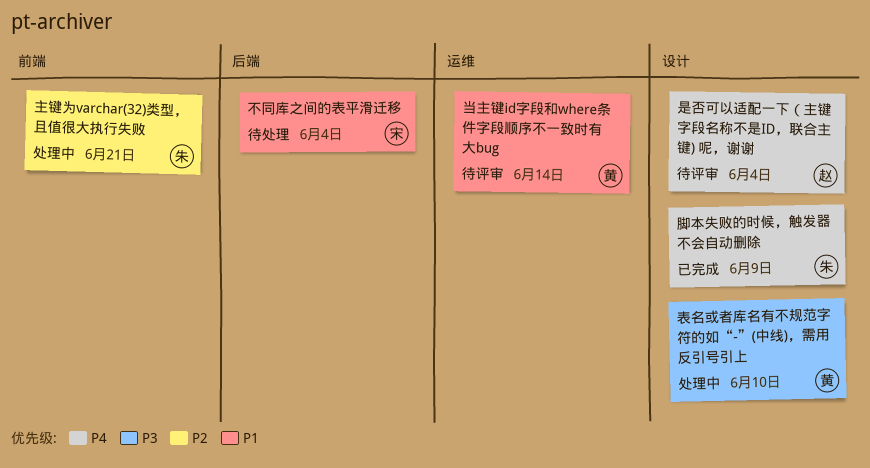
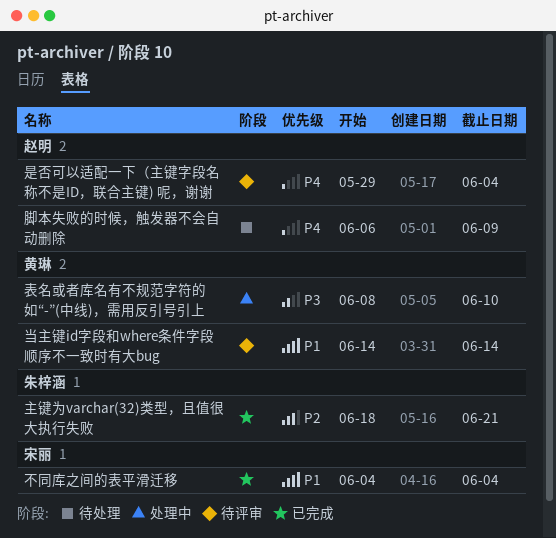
不同库之间的表平滑迁移, status: 待处理 -> 已完成
主键为varchar(32)类型，且值很大执行失败, status: 处理中 -> 已完成
脚本失败的时候，触发器不会自动删除, status: 已完成 -> 待处理
脚本失败的时候，触发器不会自动删除, owner: 朱梓涵 -> 赵明

